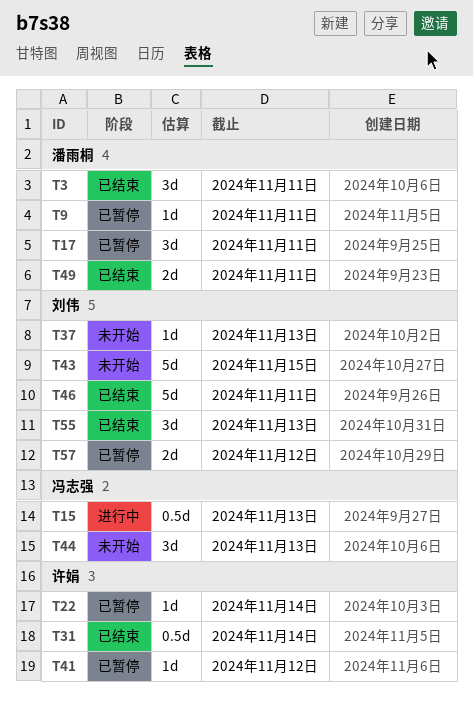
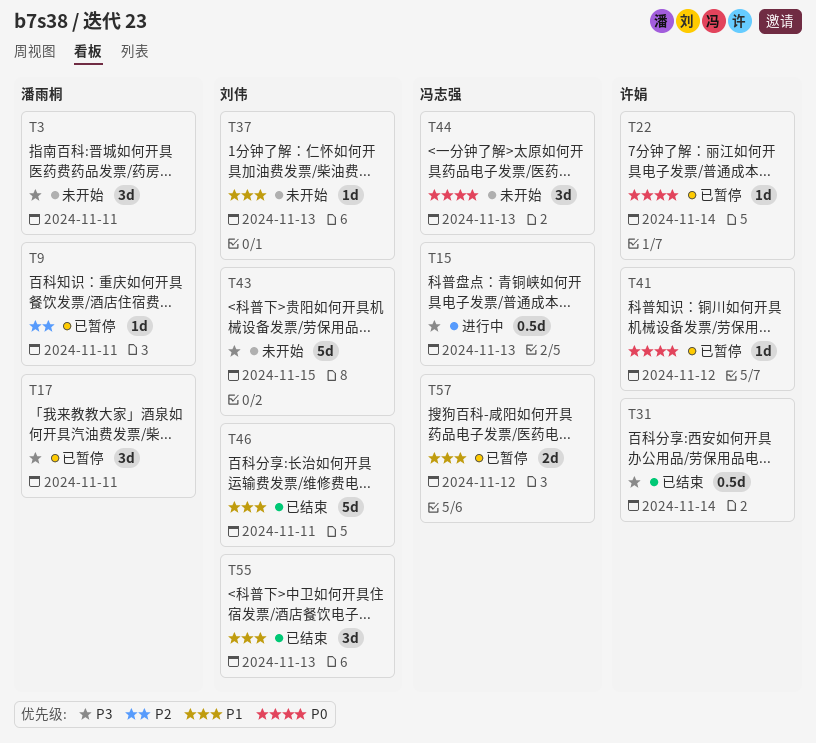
T3, status: 已结束 -> 未开始
T49: present -> none
T57, owner: 刘伟 -> 冯志强

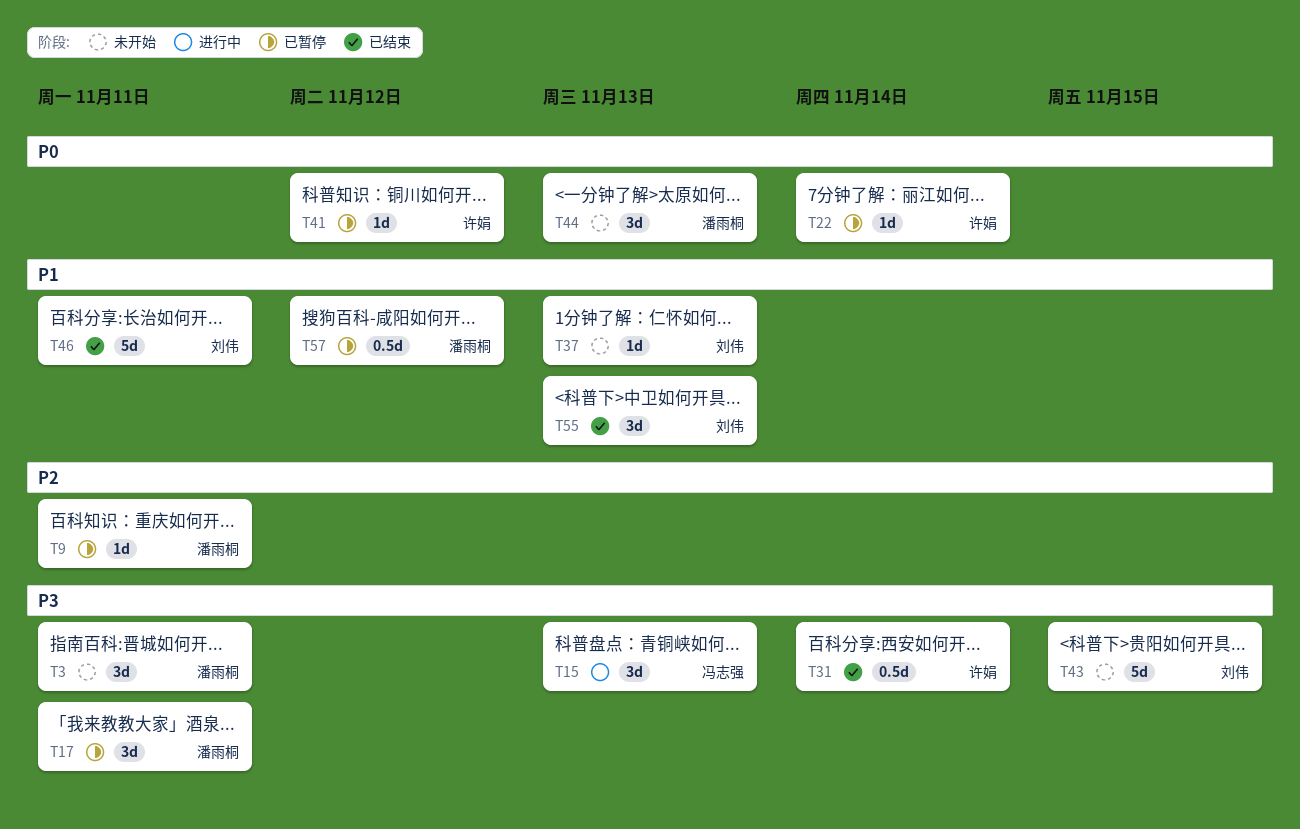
T15, estimate: 0.5d -> 3d
T44, owner: 冯志强 -> 潘雨桐
T57, owner: 冯志强 -> 潘雨桐
T57, estimate: 2d -> 0.5d

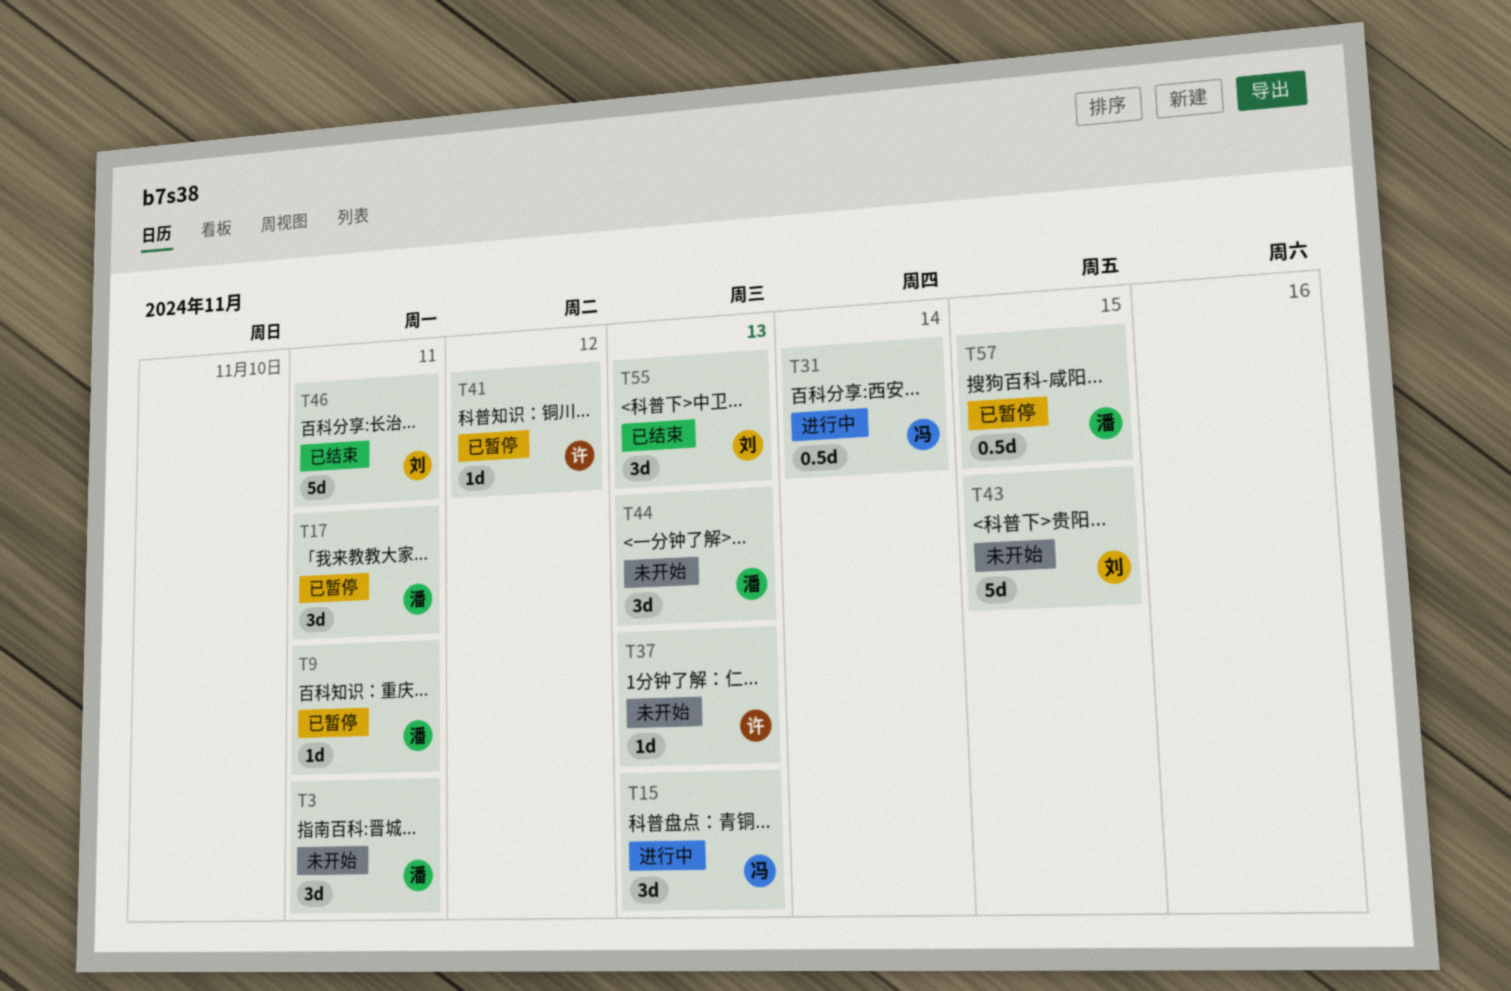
T22: present -> none
T31, status: 已结束 -> 进行中
T31, owner: 许娟 -> 冯志强
T37, owner: 刘伟 -> 许娟
T57, due: Nov 12 -> Nov 15

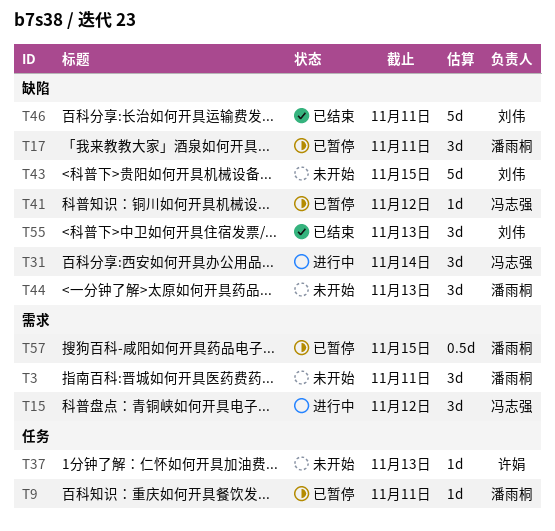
T15, due: Nov 13 -> Nov 12
T31, estimate: 0.5d -> 3d
T41, owner: 许娟 -> 冯志强

